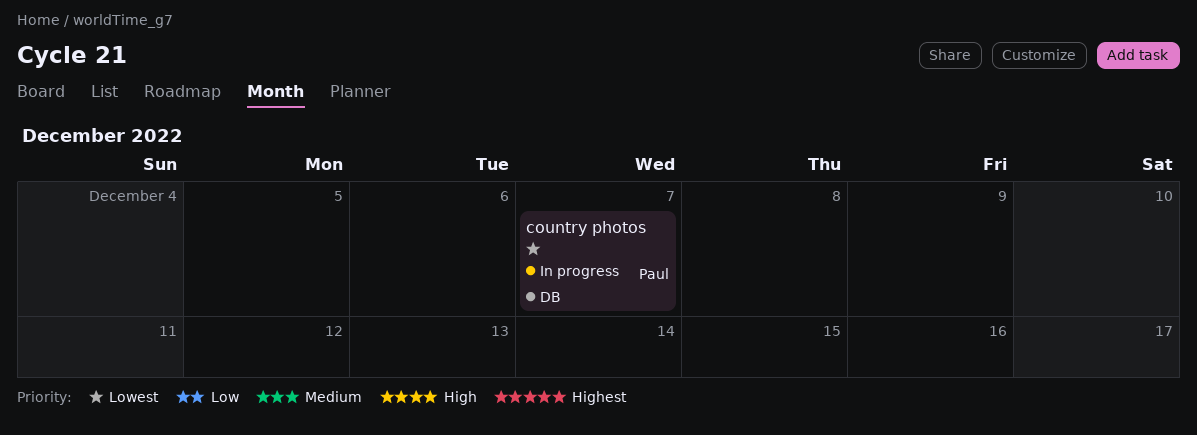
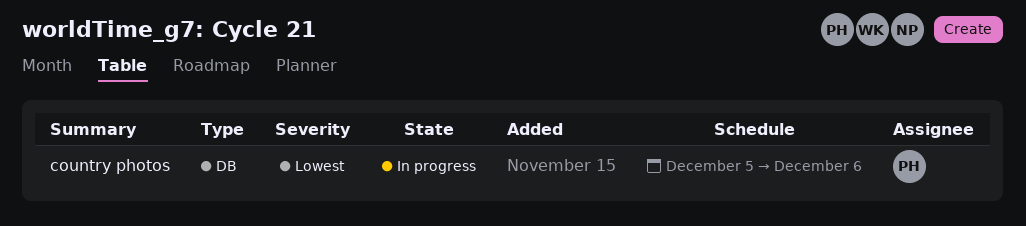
country photos, due: Dec 7 -> Dec 6

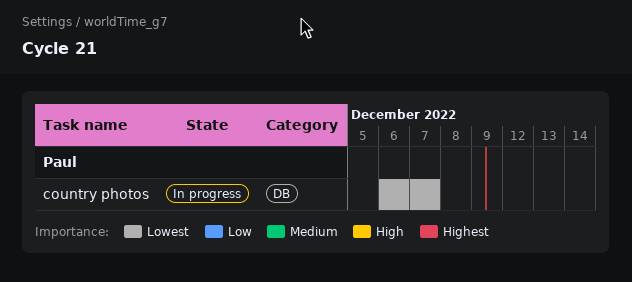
country photos, start: Dec 5 -> Dec 6
country photos, due: Dec 6 -> Dec 7

